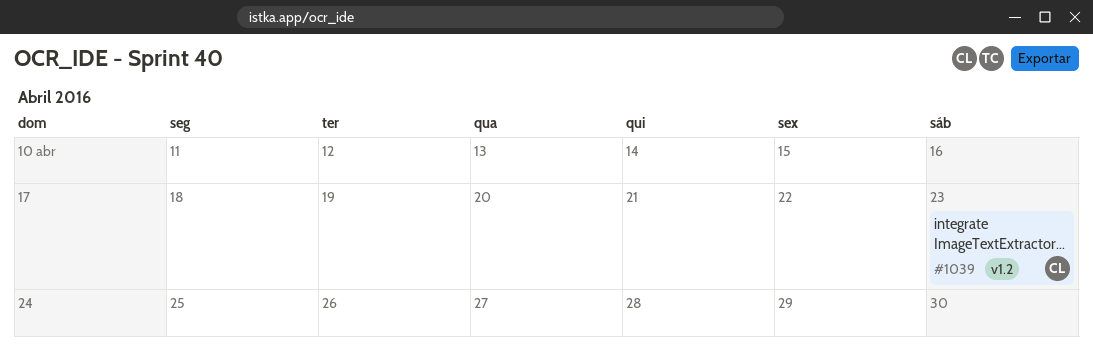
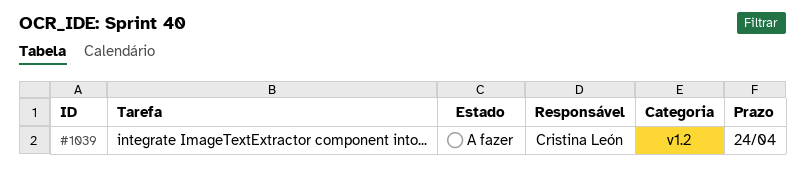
#1039, due: Apr 23 -> Apr 24

